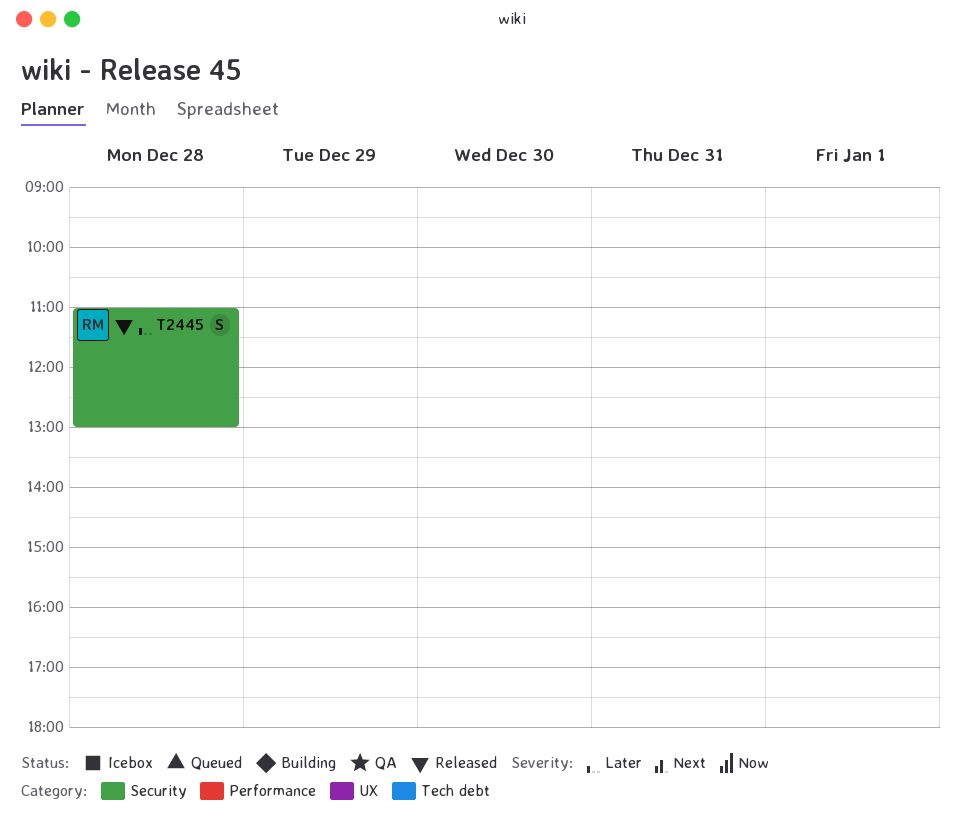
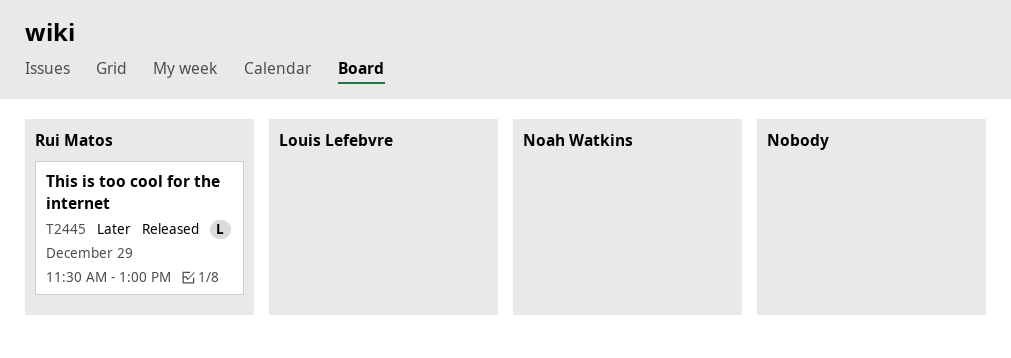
T2445, estimate: S -> L
T2445, day: Dec 28 -> Dec 29
T2445, begins: 11:00 -> 11:30

